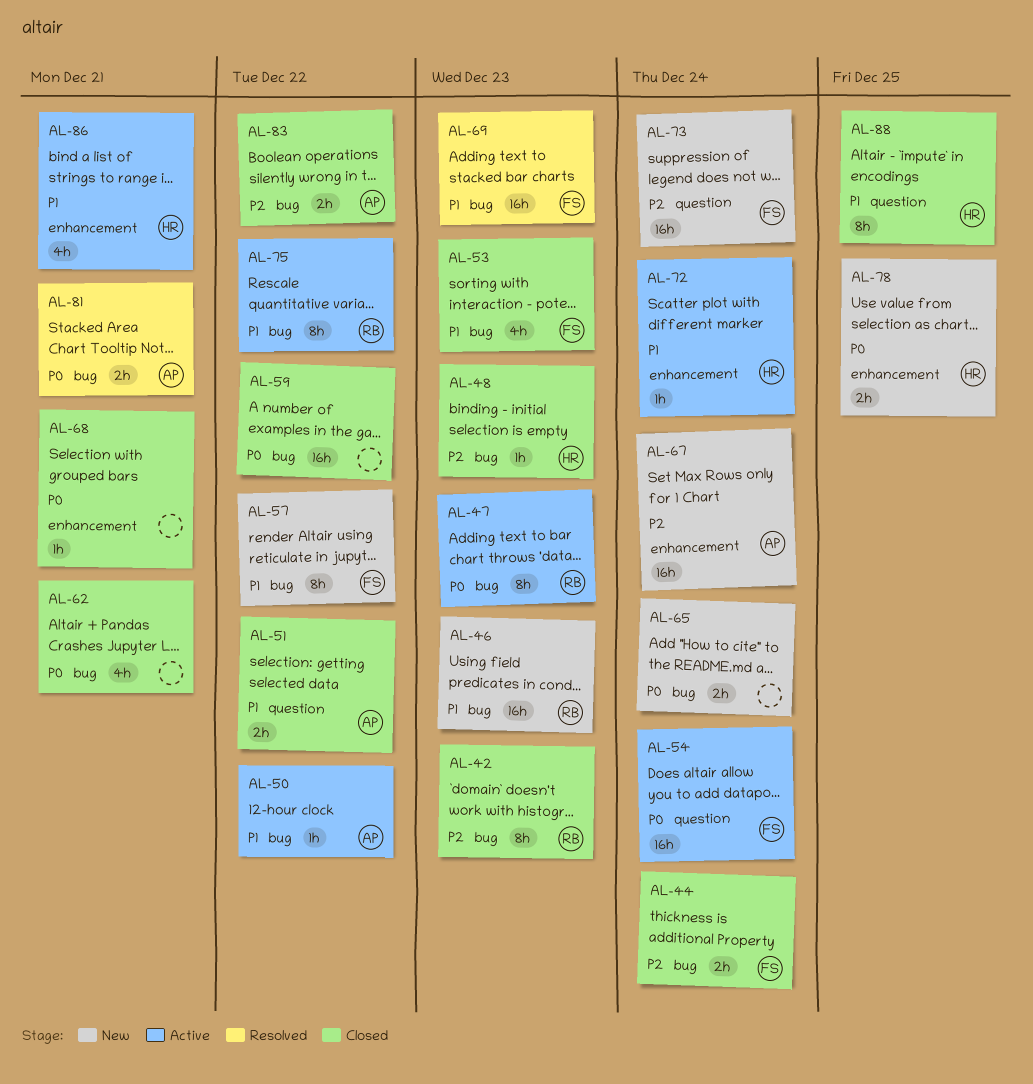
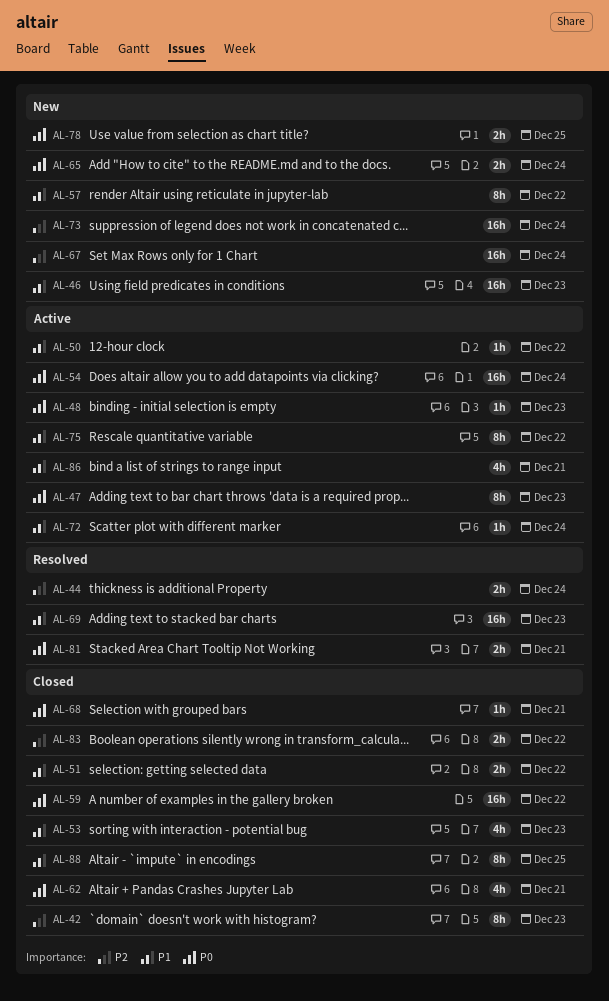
AL-44, status: Closed -> Resolved
AL-48, status: Closed -> Active
AL-48, priority: P2 -> P0

